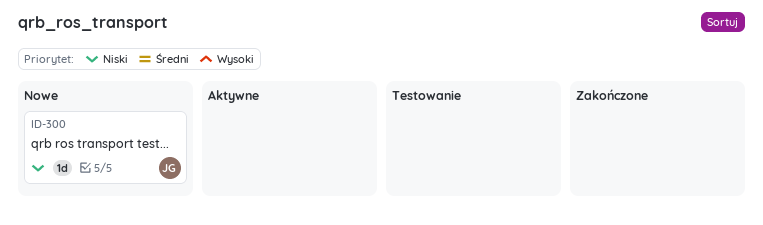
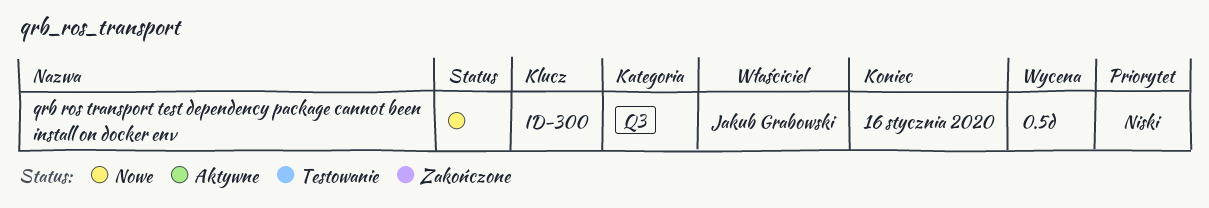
ID-300, estimate: 1d -> 0.5d

